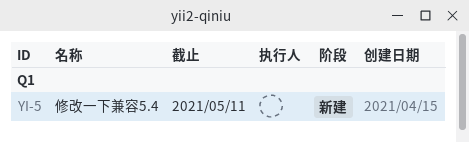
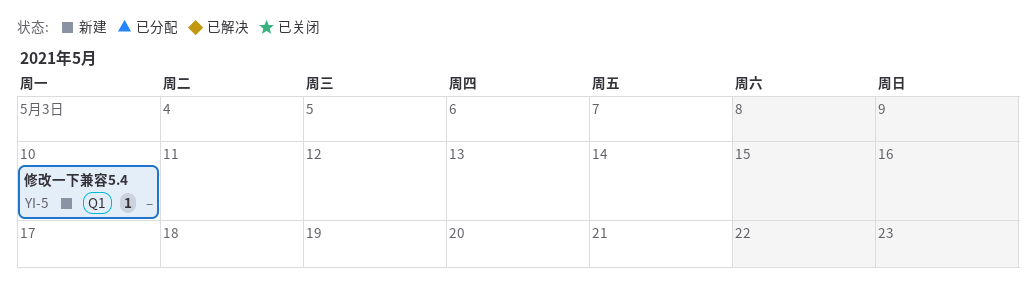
YI-5, due: May 11 -> May 10

